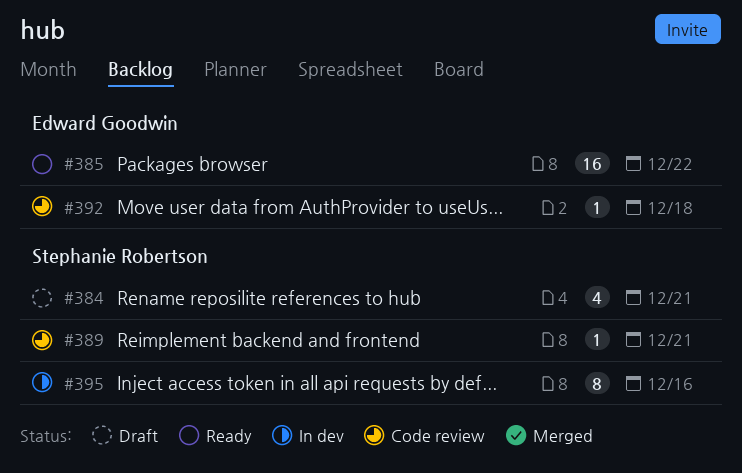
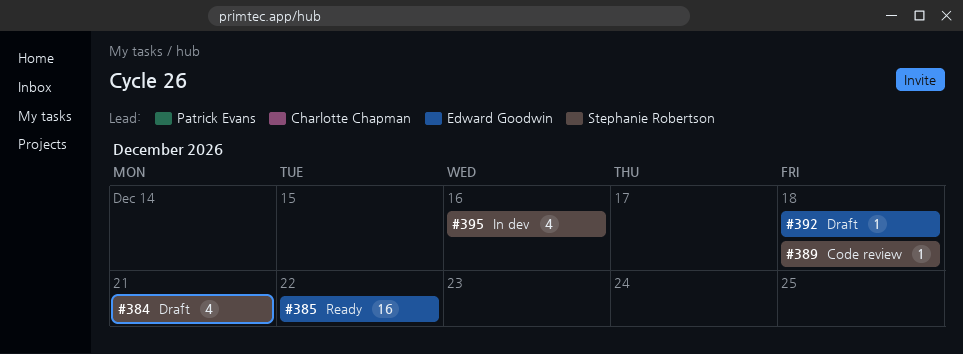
#389, due: Dec 21 -> Dec 18
#392, status: Code review -> Draft
#395, estimate: 8 -> 4

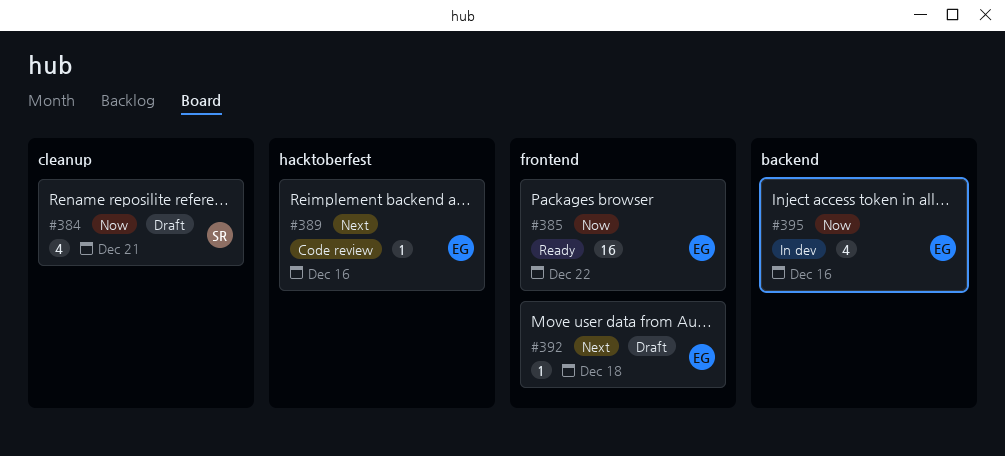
#389, owner: Stephanie Robertson -> Edward Goodwin
#389, due: Dec 18 -> Dec 16
#395, owner: Stephanie Robertson -> Edward Goodwin

